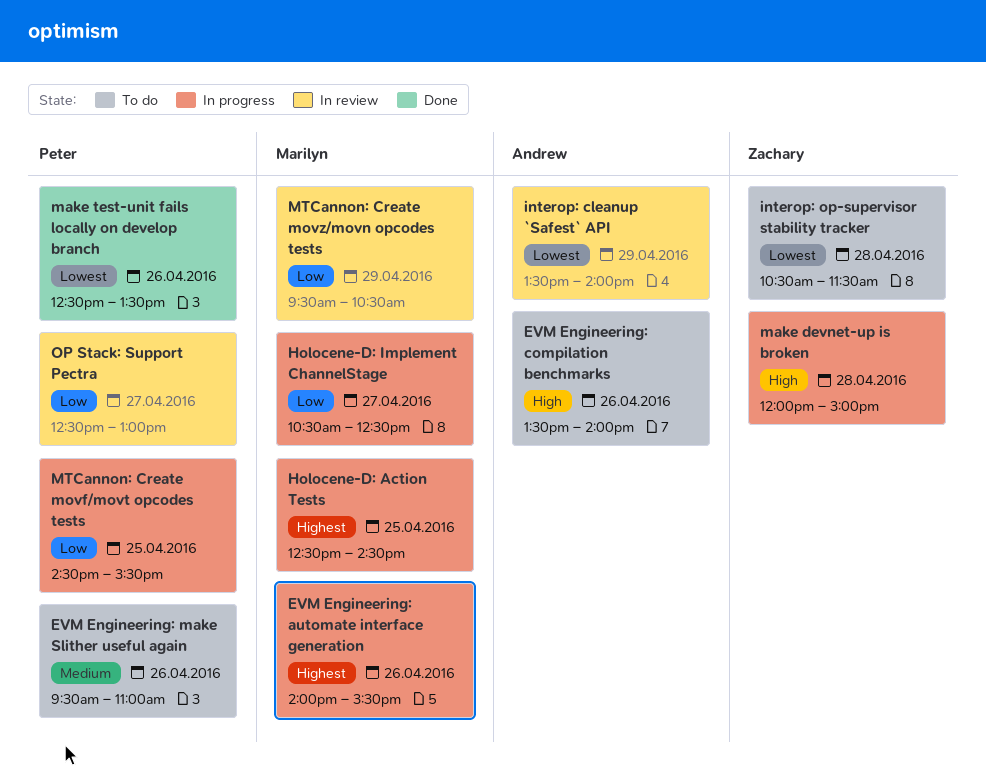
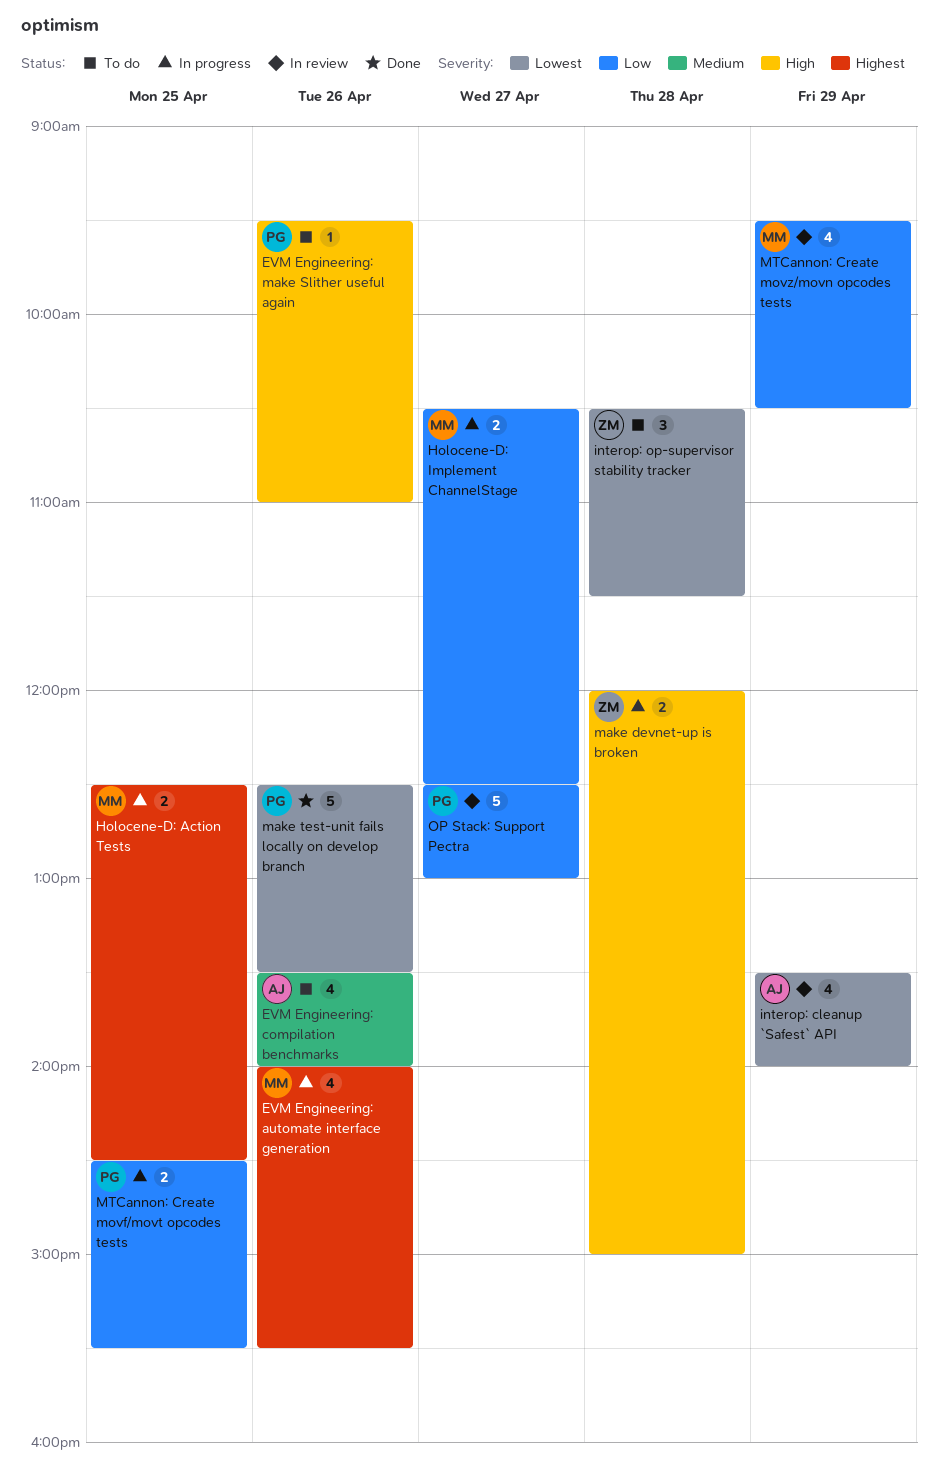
EVM Engineering: compilation benchmarks, priority: High -> Medium
EVM Engineering: make Slither useful again, priority: Medium -> High

